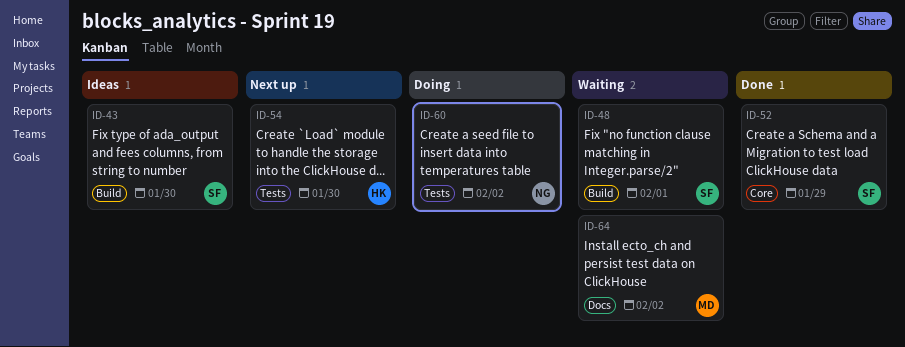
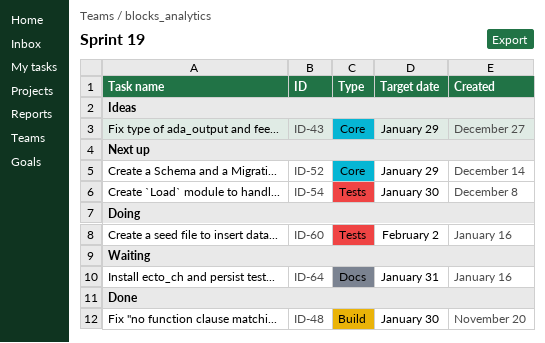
ID-43, label: Build -> Core
ID-43, due: Jan 30 -> Jan 29
ID-48, status: Waiting -> Done
ID-48, due: Feb 1 -> Jan 30
ID-52, status: Done -> Next up
ID-64, due: Feb 2 -> Jan 31

